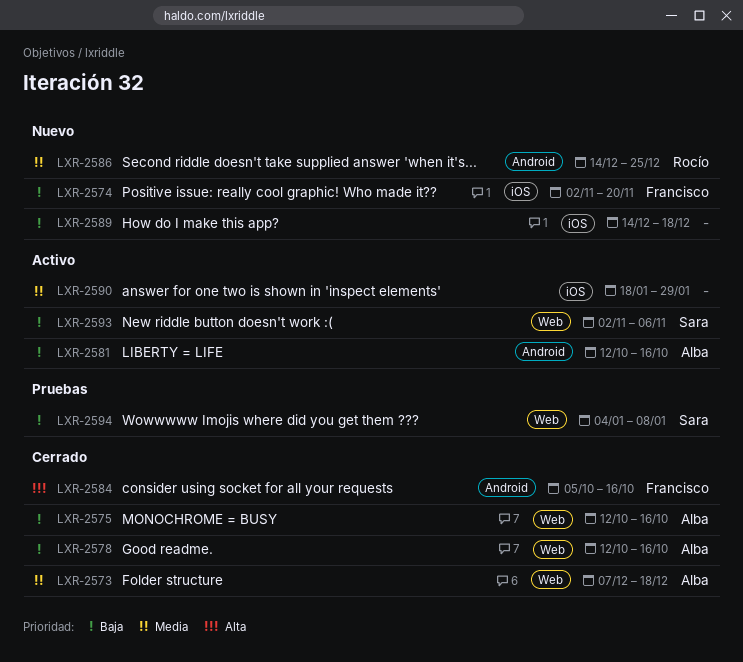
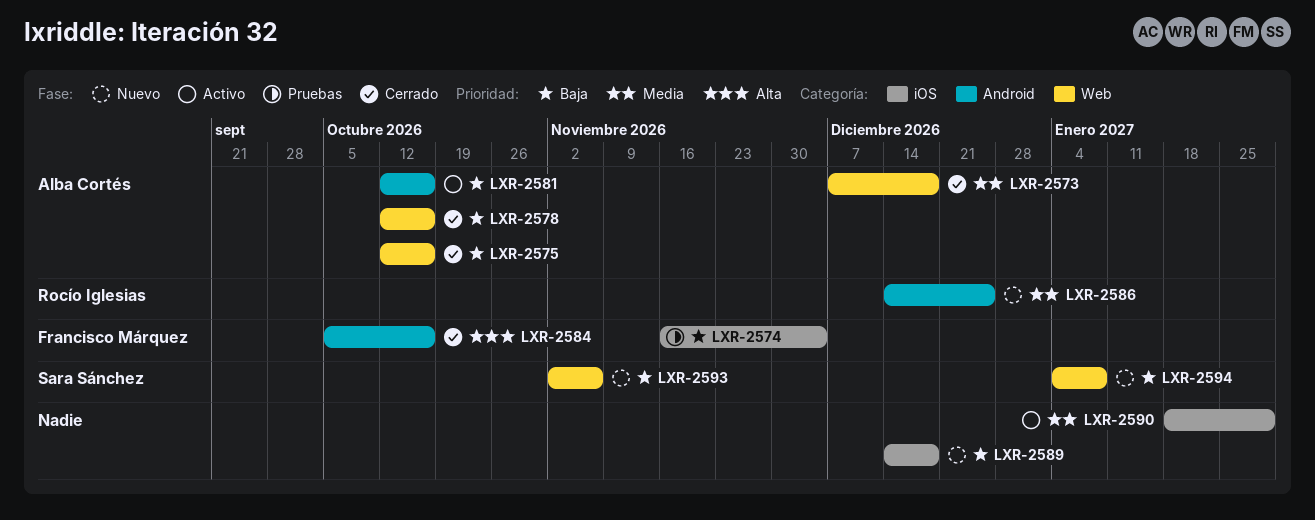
LXR-2574, status: Nuevo -> Pruebas
LXR-2574, start: Nov 2 -> Nov 16
LXR-2574, due: Nov 20 -> Dec 4
LXR-2593, status: Activo -> Nuevo
LXR-2594, status: Pruebas -> Nuevo

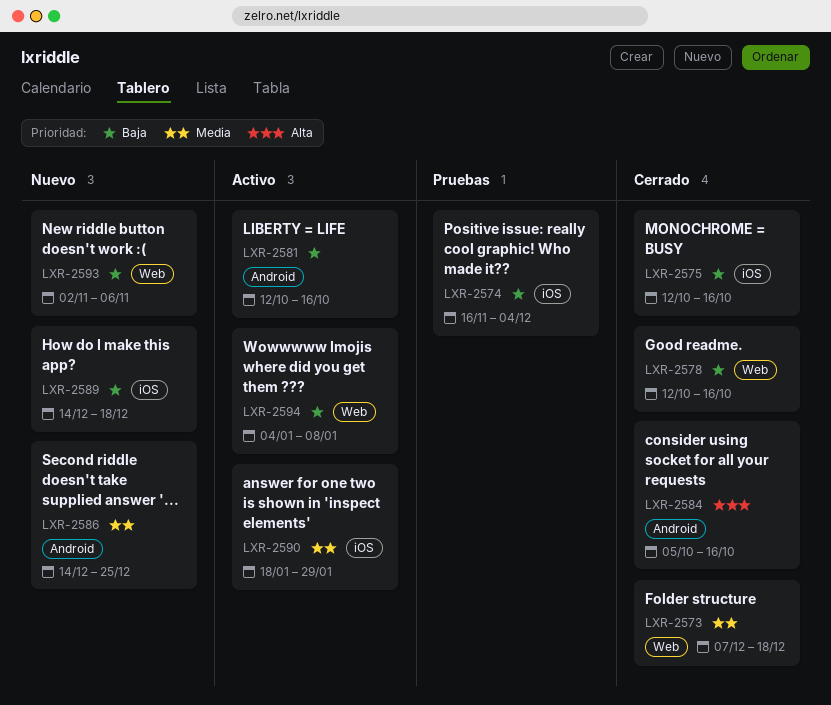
LXR-2575, label: Web -> iOS
LXR-2594, status: Nuevo -> Activo

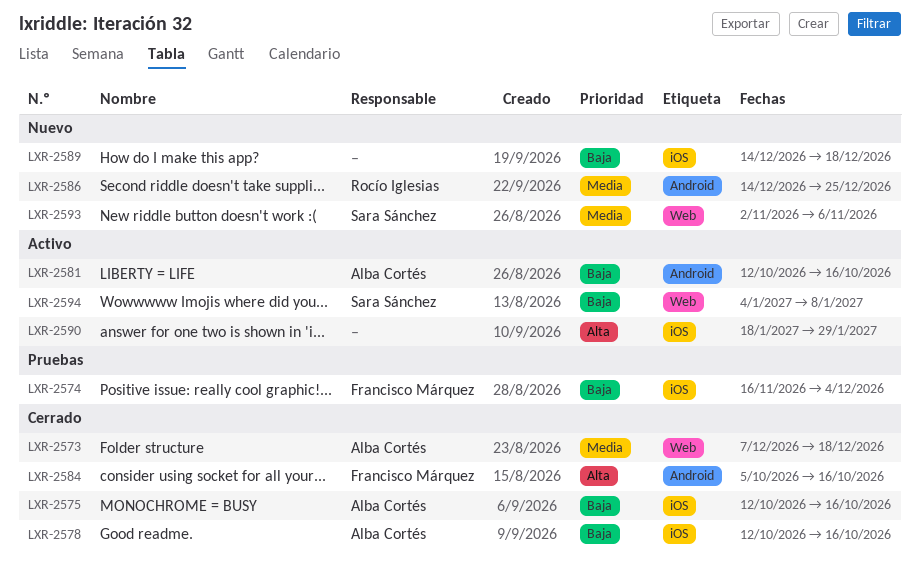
LXR-2578, label: Web -> iOS
LXR-2590, priority: Media -> Alta
LXR-2593, priority: Baja -> Media

